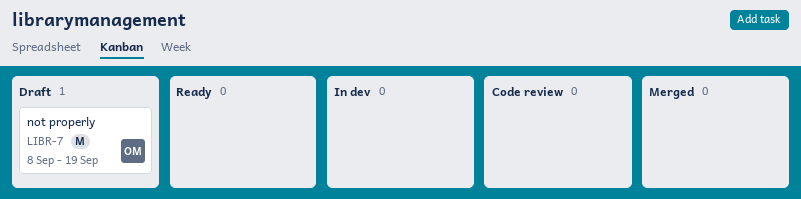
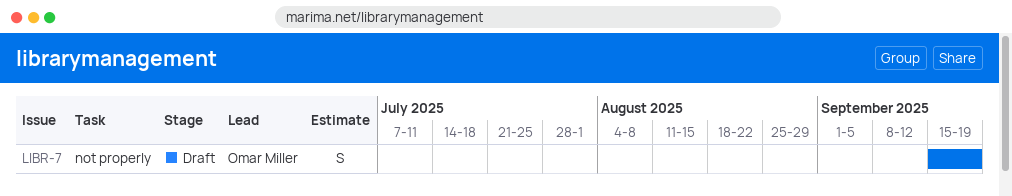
LIBR-7, estimate: M -> S
LIBR-7, start: Sep 8 -> Sep 15

